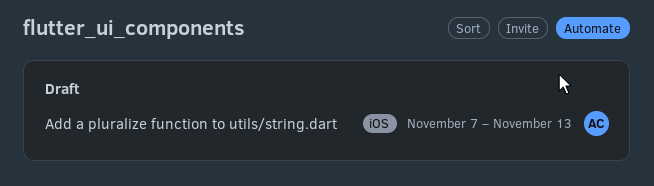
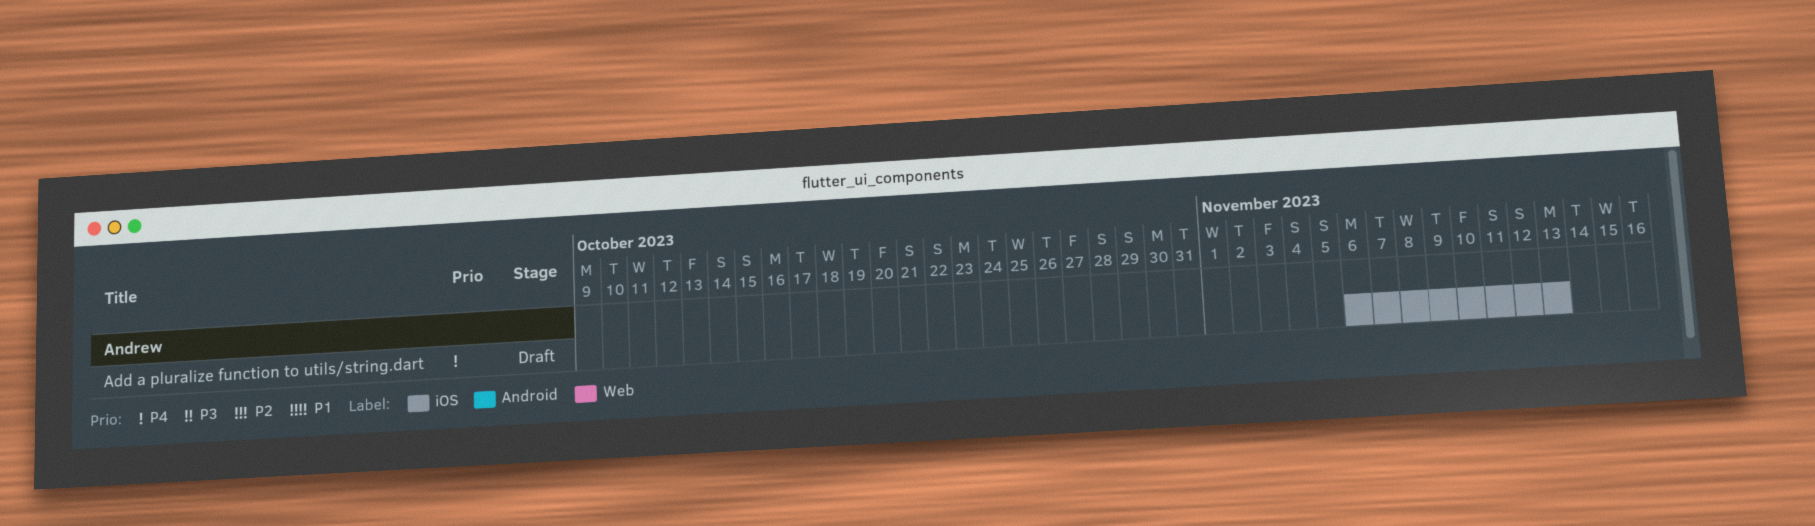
Add a pluralize function to utils/string.dart, start: Nov 7 -> Nov 6

